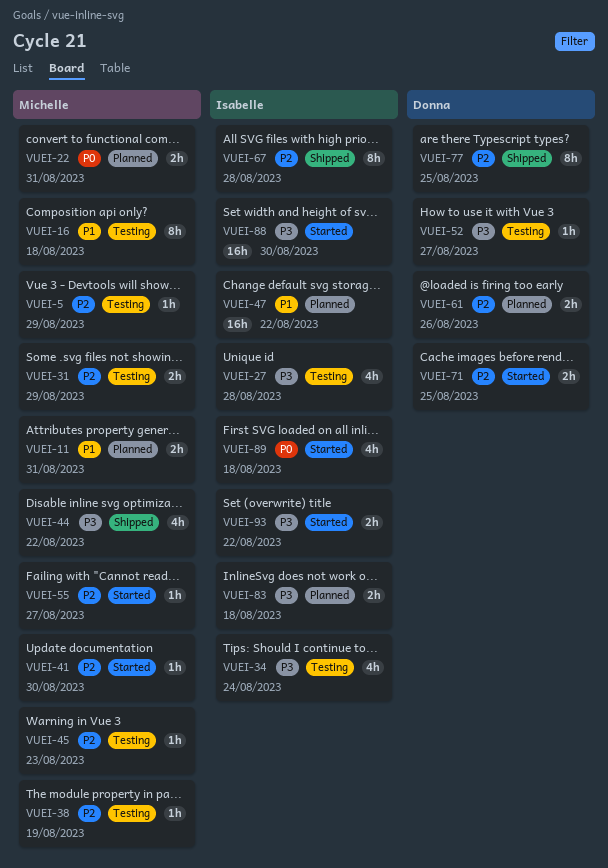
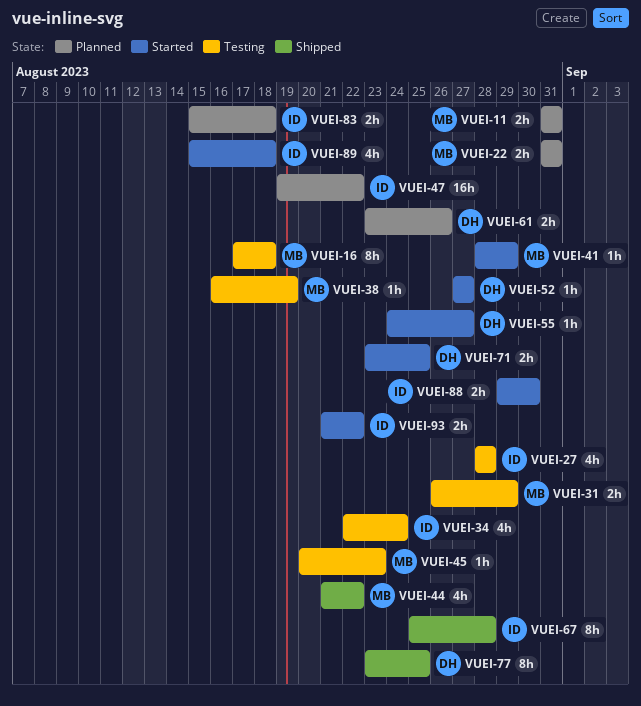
VUEI-5: present -> none
VUEI-41, due: Aug 30 -> Aug 29
VUEI-52, status: Testing -> Started
VUEI-55, owner: Michelle -> Donna
VUEI-88, estimate: 16h -> 2h

